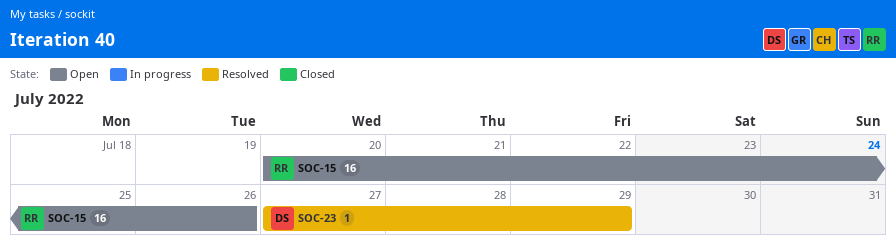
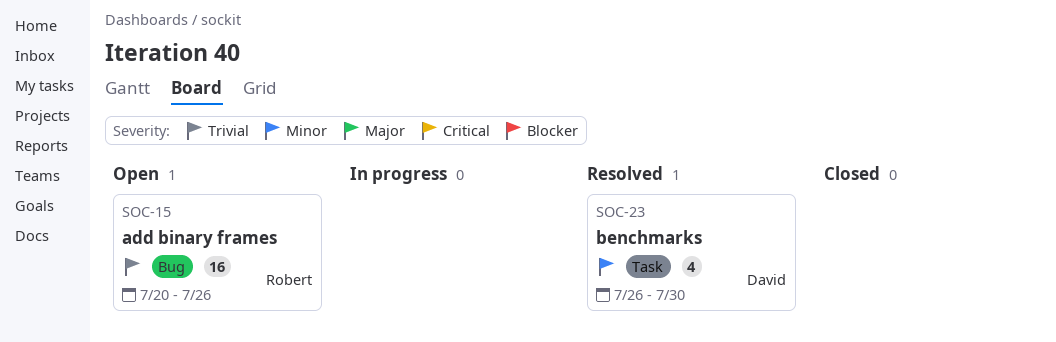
SOC-23, estimate: 1 -> 4
SOC-23, start: Jul 27 -> Jul 26
SOC-23, due: Jul 29 -> Jul 30

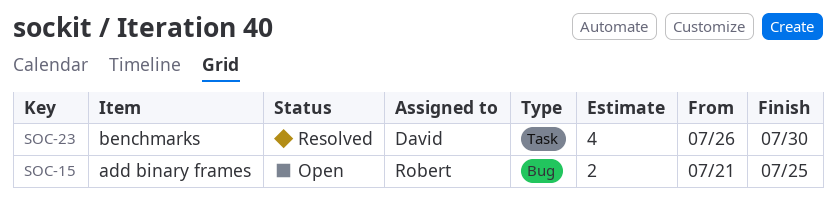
SOC-15, estimate: 16 -> 2
SOC-15, start: Jul 20 -> Jul 21
SOC-15, due: Jul 26 -> Jul 25

